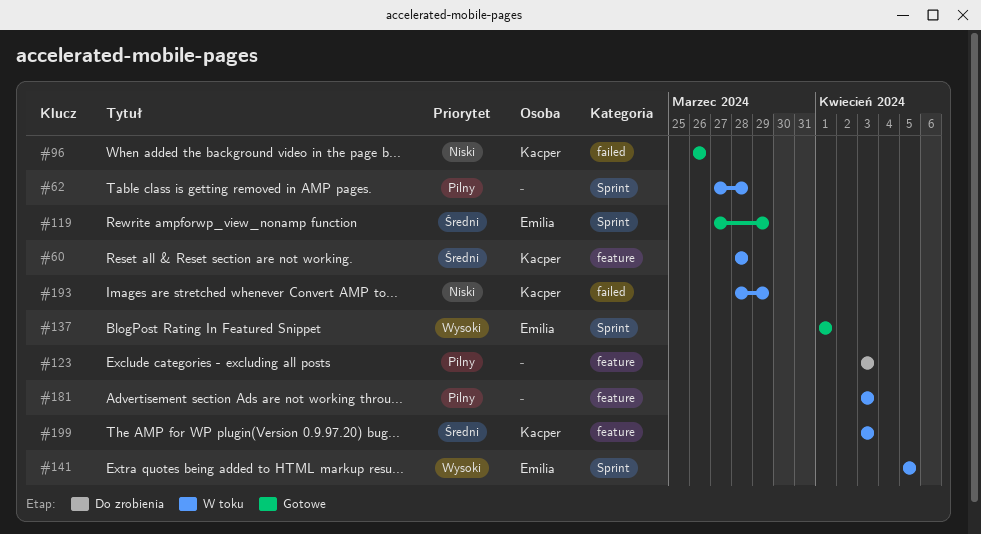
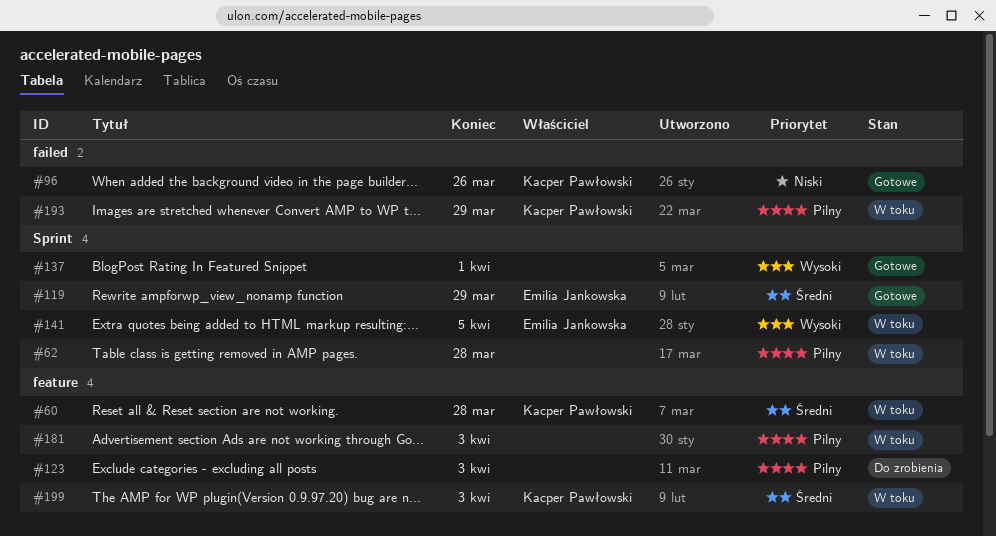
#137, owner: Emilia Jankowska -> none
#193, priority: Niski -> Pilny

